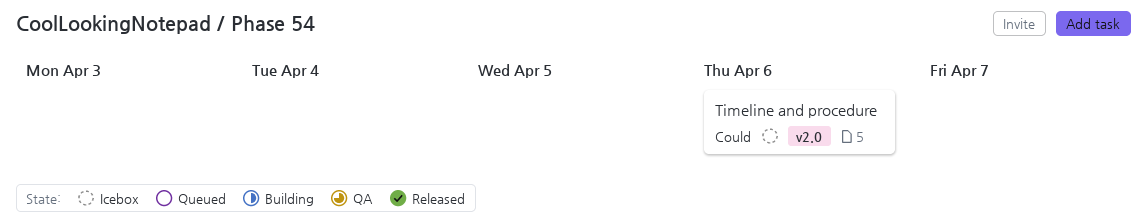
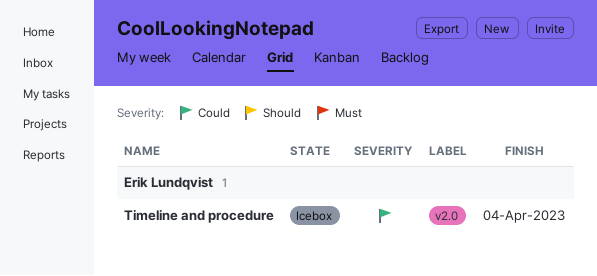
Timeline and procedure, due: Apr 6 -> Apr 4

